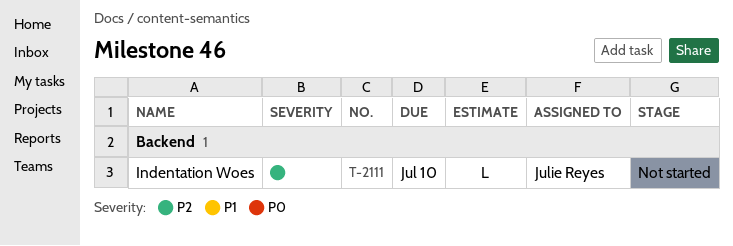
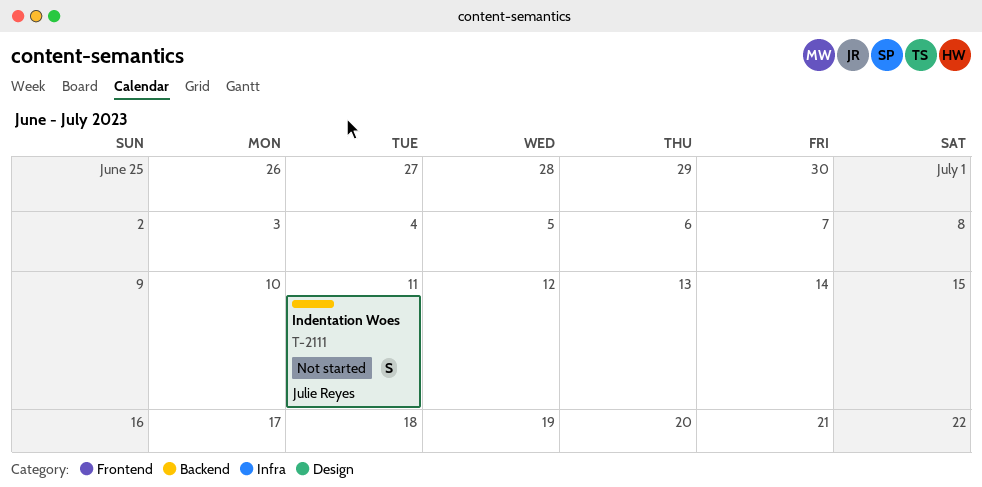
T-2111, estimate: L -> S
T-2111, due: Jul 10 -> Jul 11

